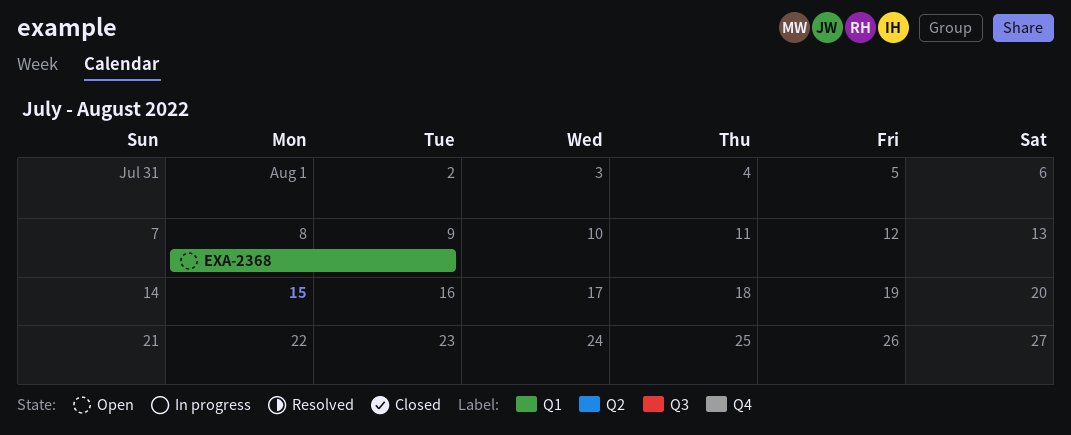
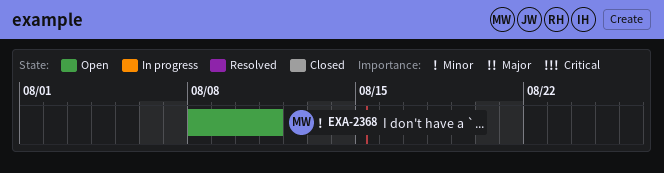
EXA-2368, due: Aug 9 -> Aug 11

